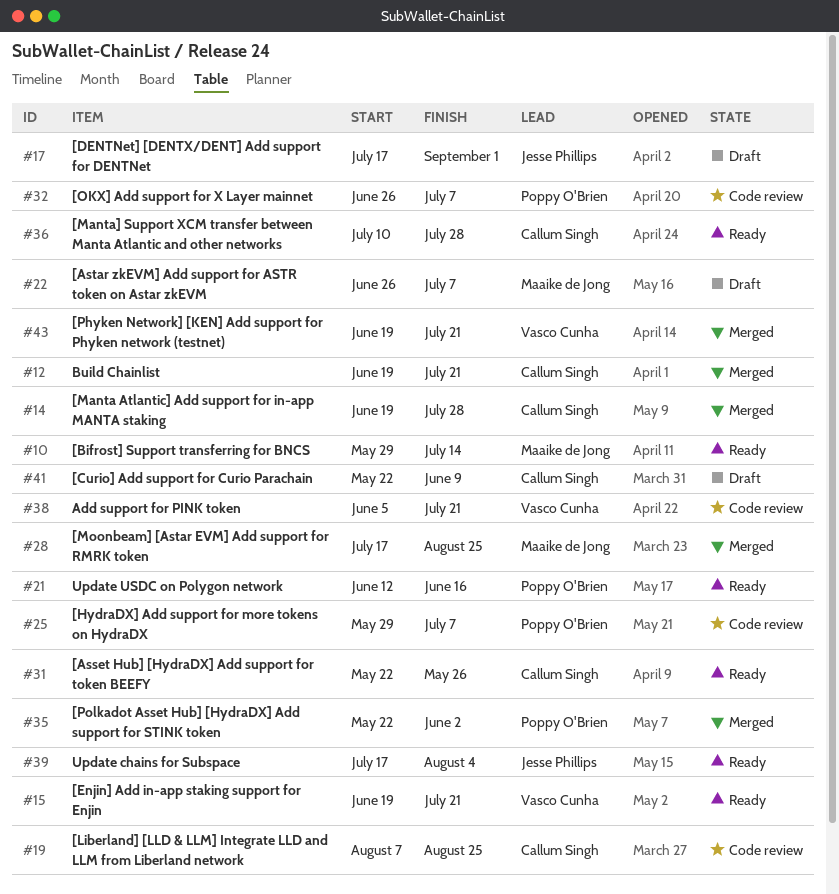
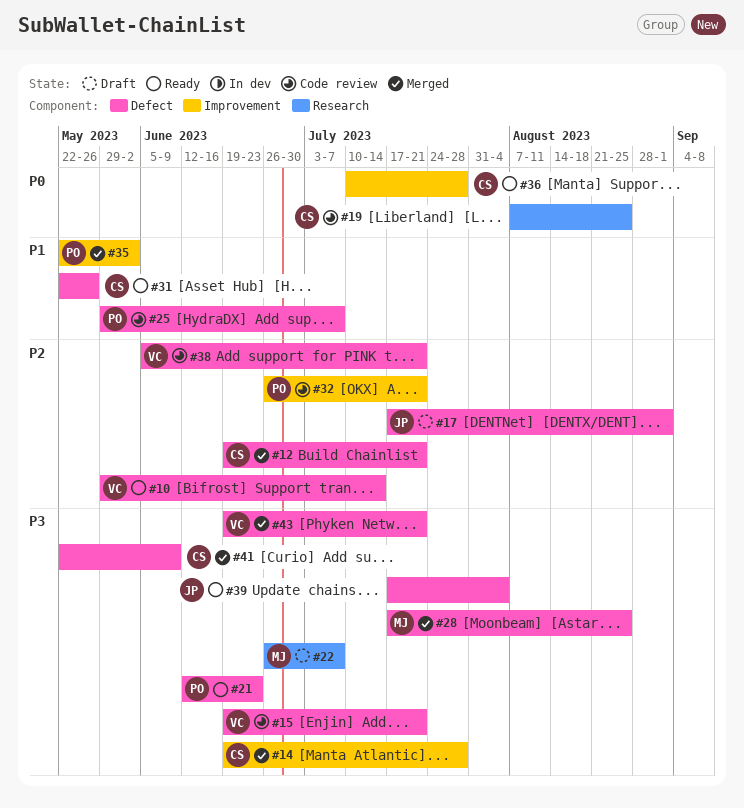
#10, owner: Maaike de Jong -> Vasco Cunha
#15, status: Ready -> Code review
#21, due: Jun 16 -> Jun 23
#32, due: Jul 7 -> Jul 21
#41, status: Draft -> Merged

